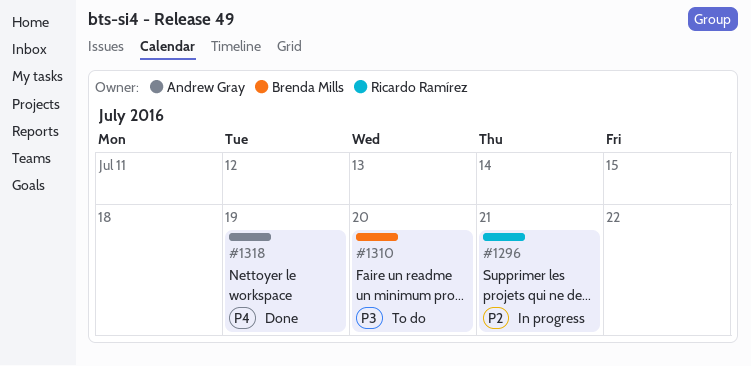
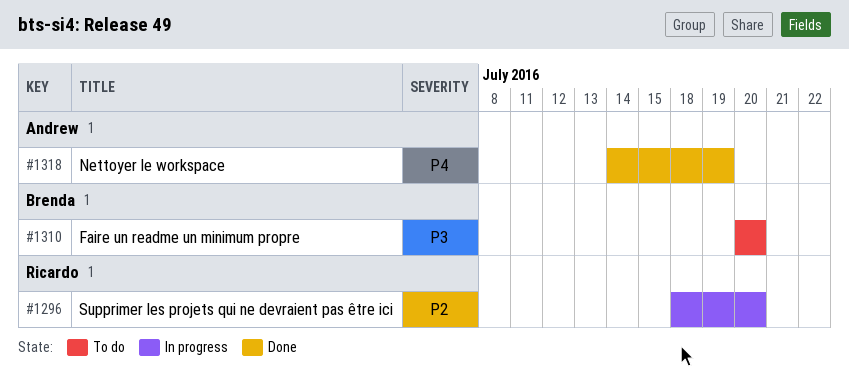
#1296, due: Jul 21 -> Jul 20

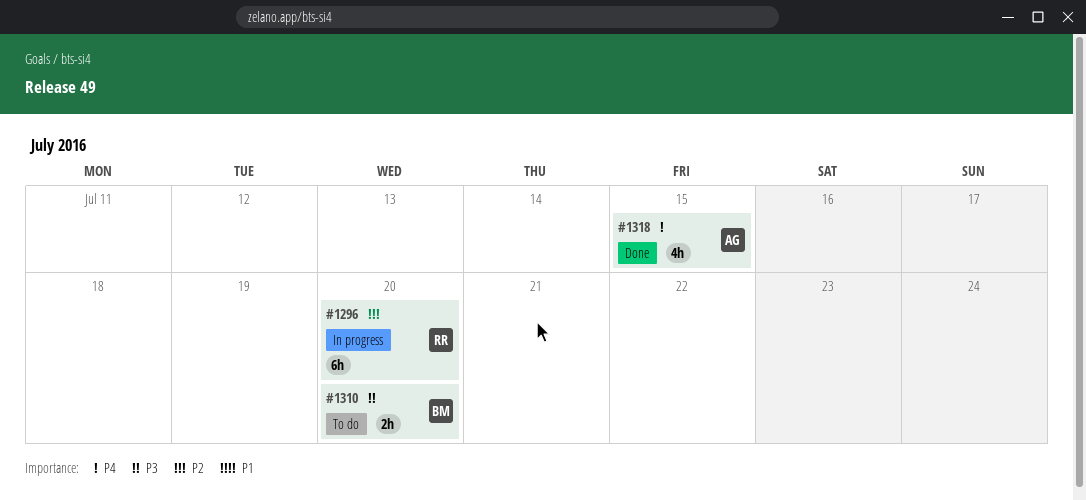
#1318, due: Jul 19 -> Jul 15

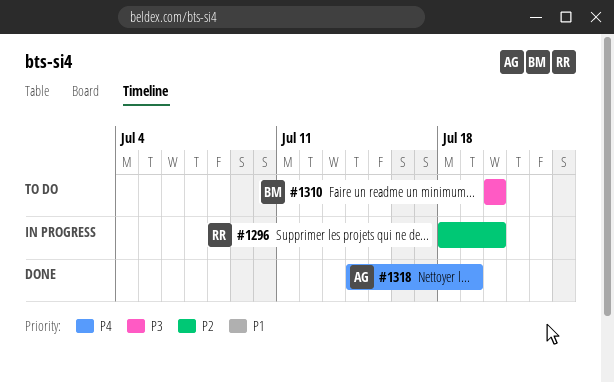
#1318, due: Jul 15 -> Jul 19

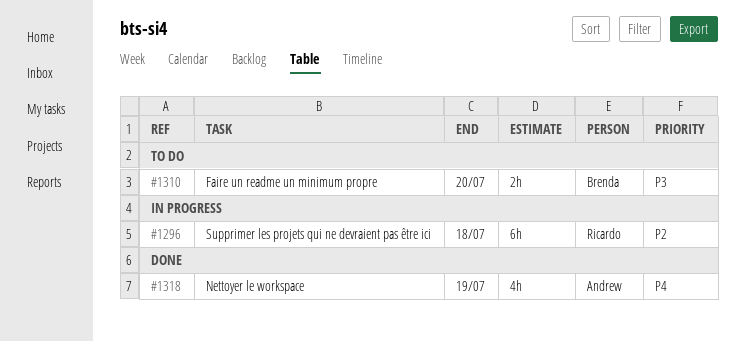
#1296, due: Jul 20 -> Jul 18

